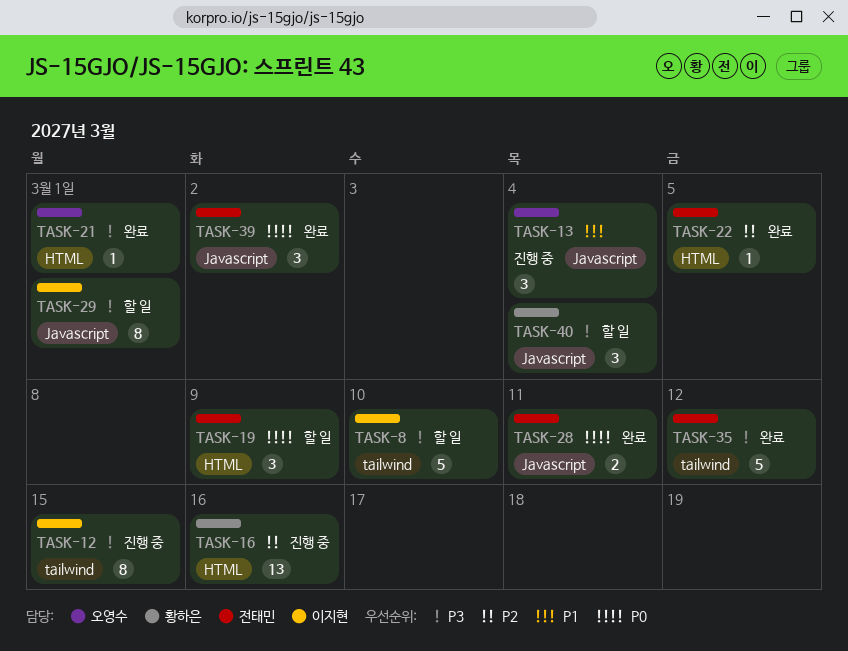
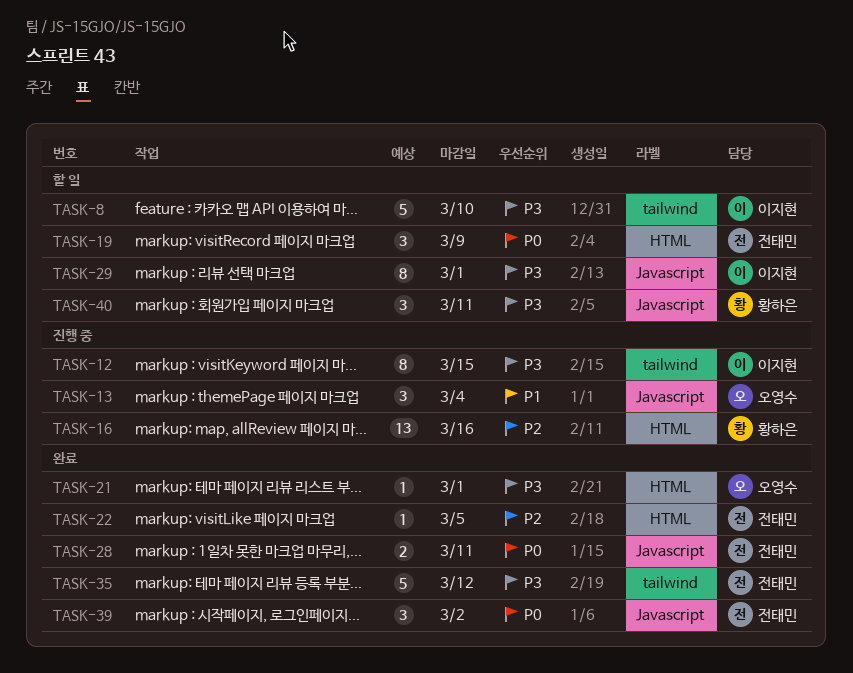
TASK-40, due: Mar 4 -> Mar 11

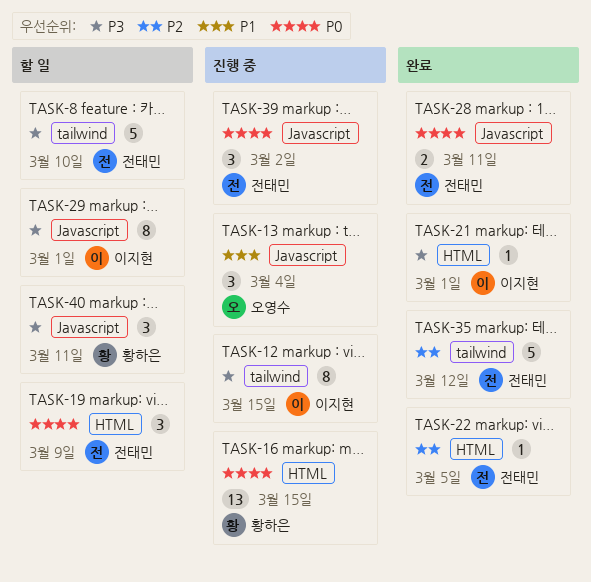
TASK-8, owner: 이지현 -> 전태민
TASK-16, priority: P2 -> P0
TASK-16, due: Mar 16 -> Mar 15
TASK-21, owner: 오영수 -> 이지현
TASK-35, priority: P3 -> P2
TASK-39, status: 완료 -> 진행 중

